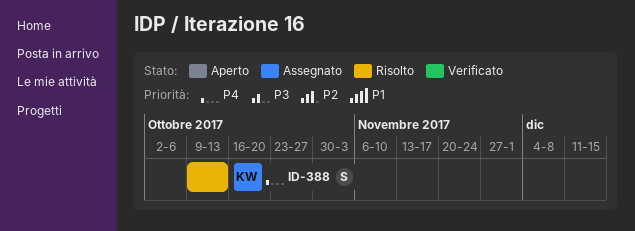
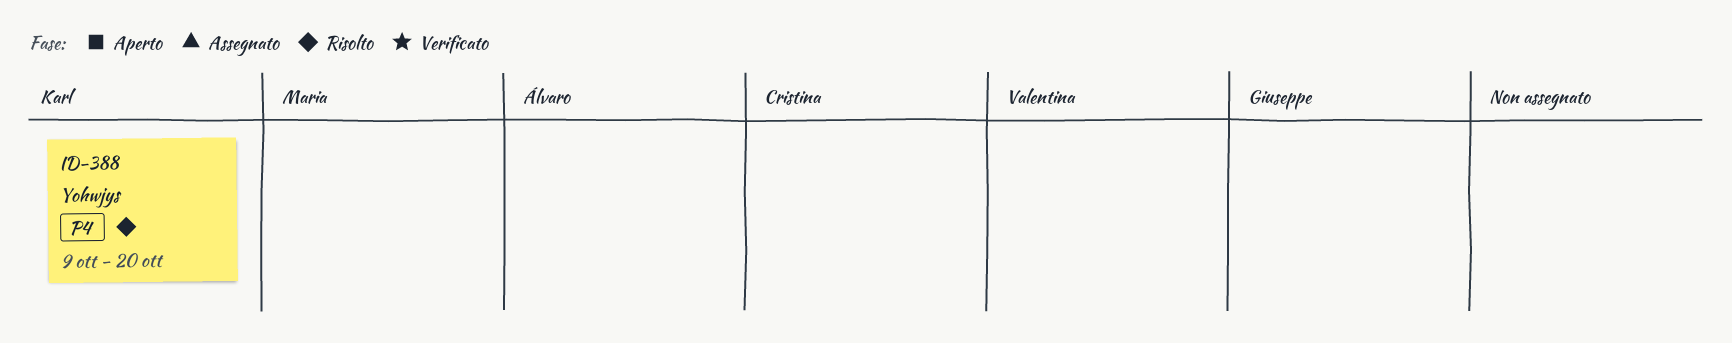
ID-388, due: Oct 13 -> Oct 20

